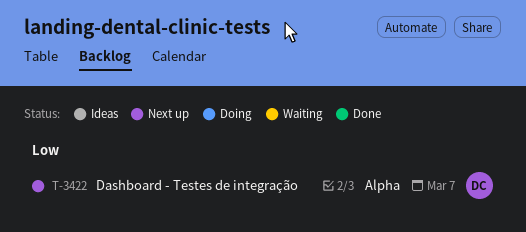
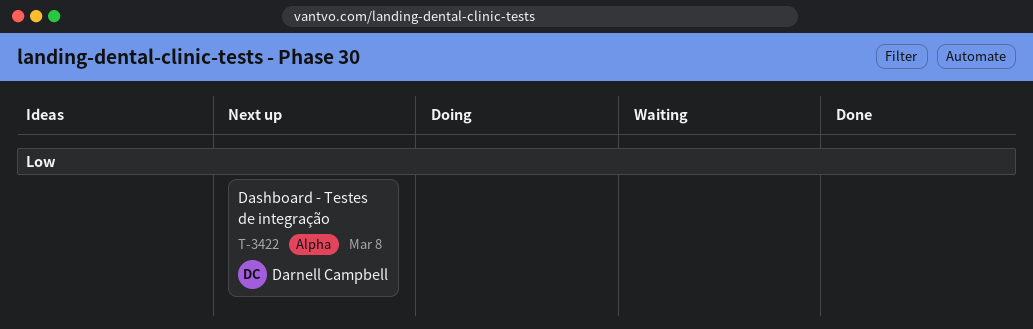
T-3422, due: Mar 7 -> Mar 8

